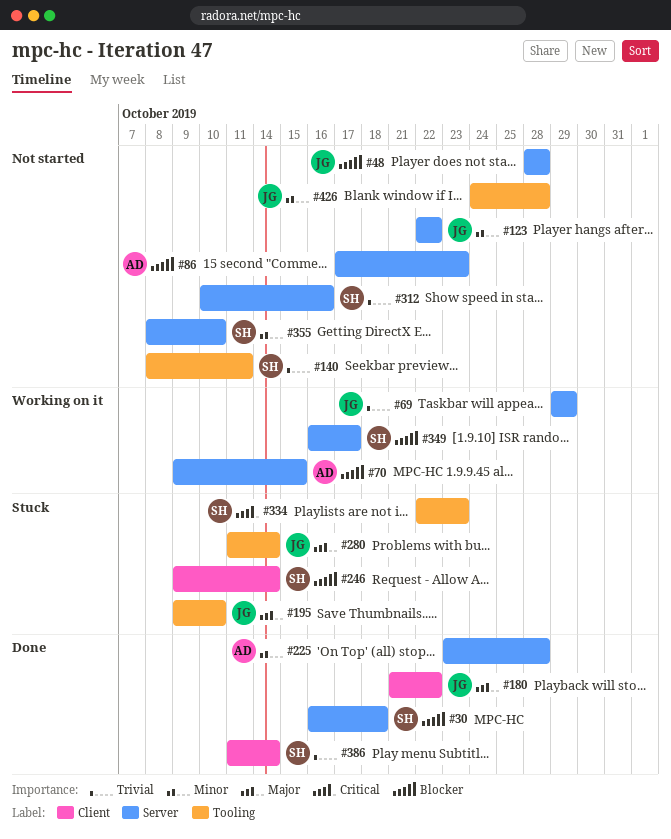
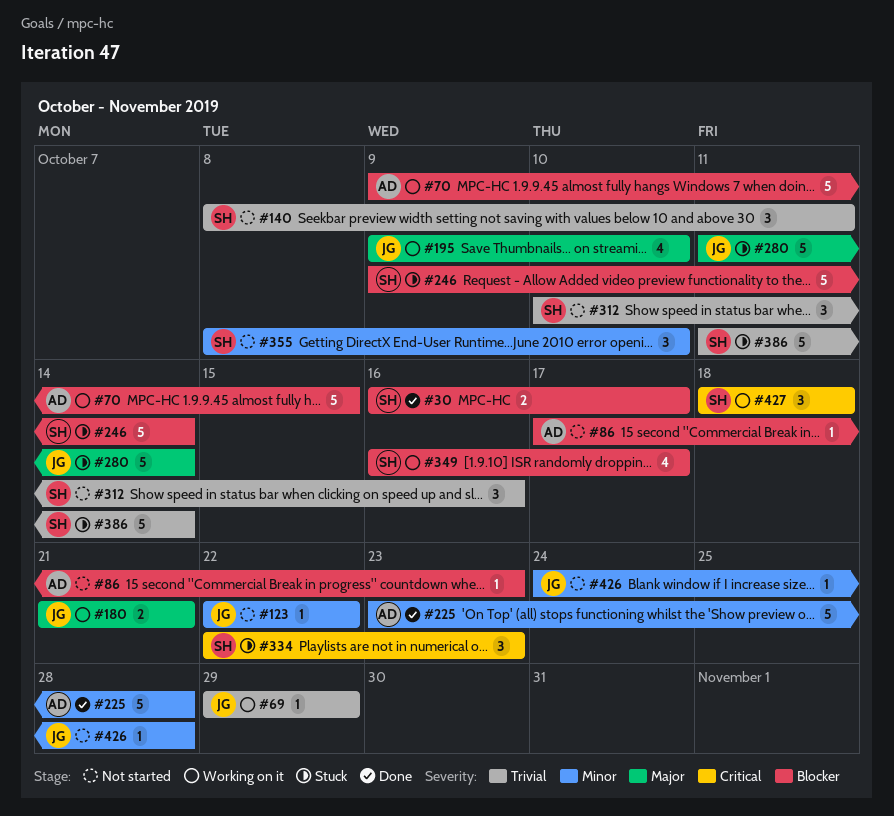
#30, due: Oct 18 -> Oct 17
#48: present -> none
#180, status: Done -> Working on it
#180, due: Oct 22 -> Oct 21
#195, status: Stuck -> Working on it
#386, status: Done -> Stuck
#427: none -> present

